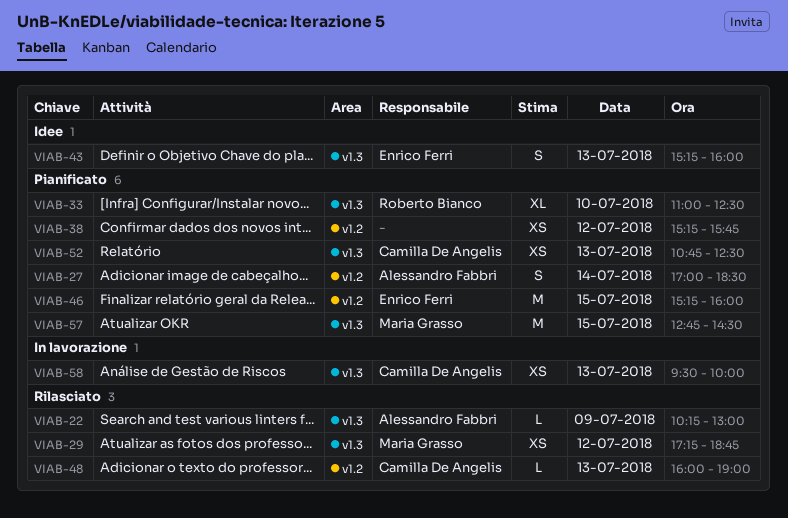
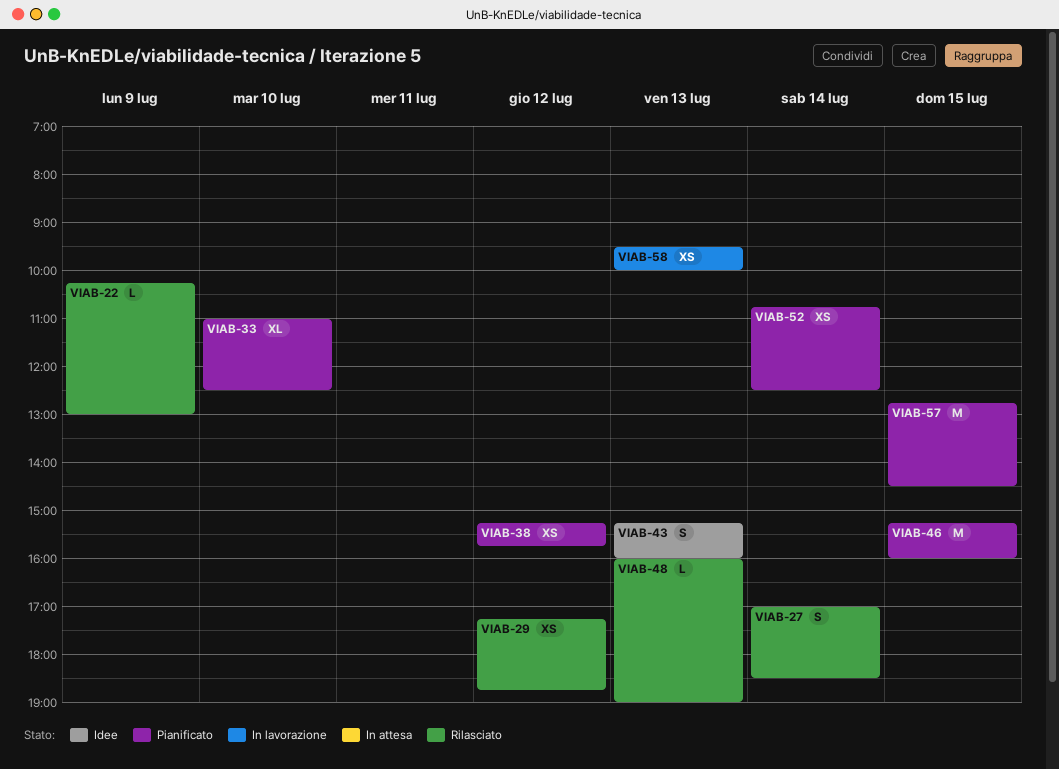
VIAB-27, status: Pianificato -> Rilasciato
VIAB-52, day: Jul 13 -> Jul 14

